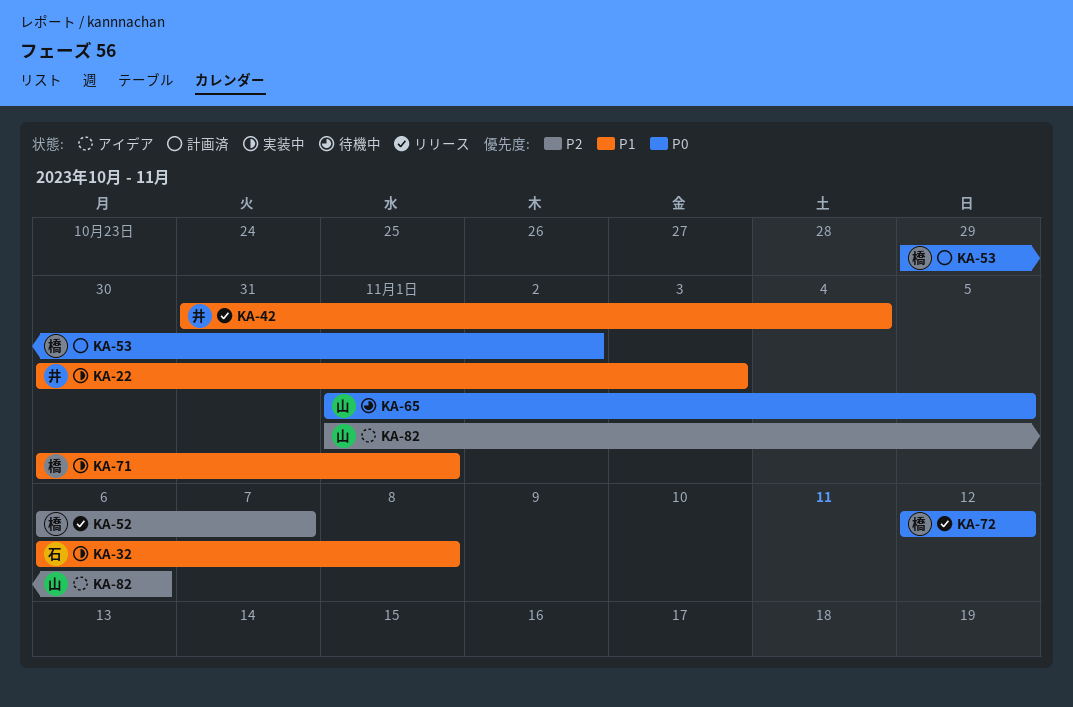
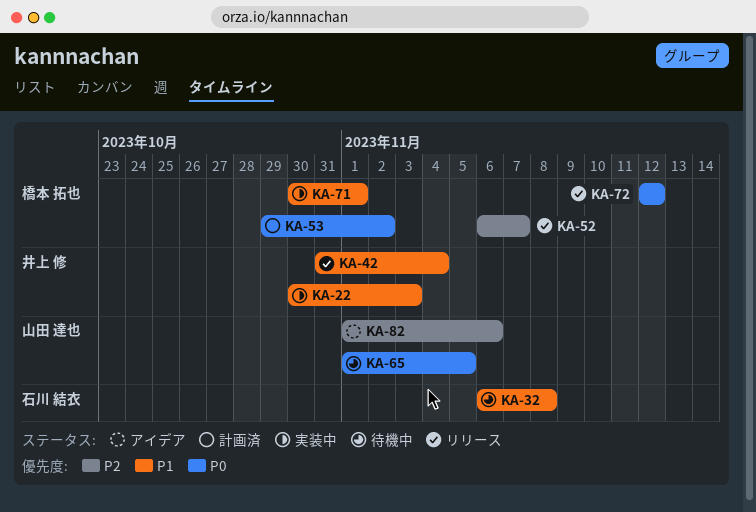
KA-32, status: 実装中 -> 待機中

